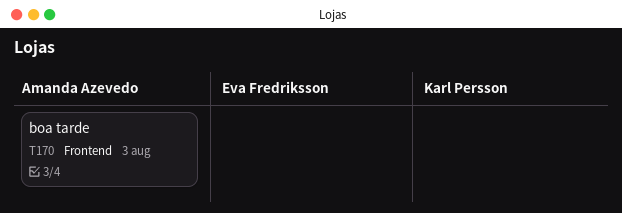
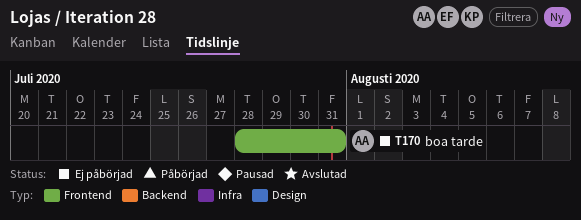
T170, due: Aug 3 -> Jul 31

